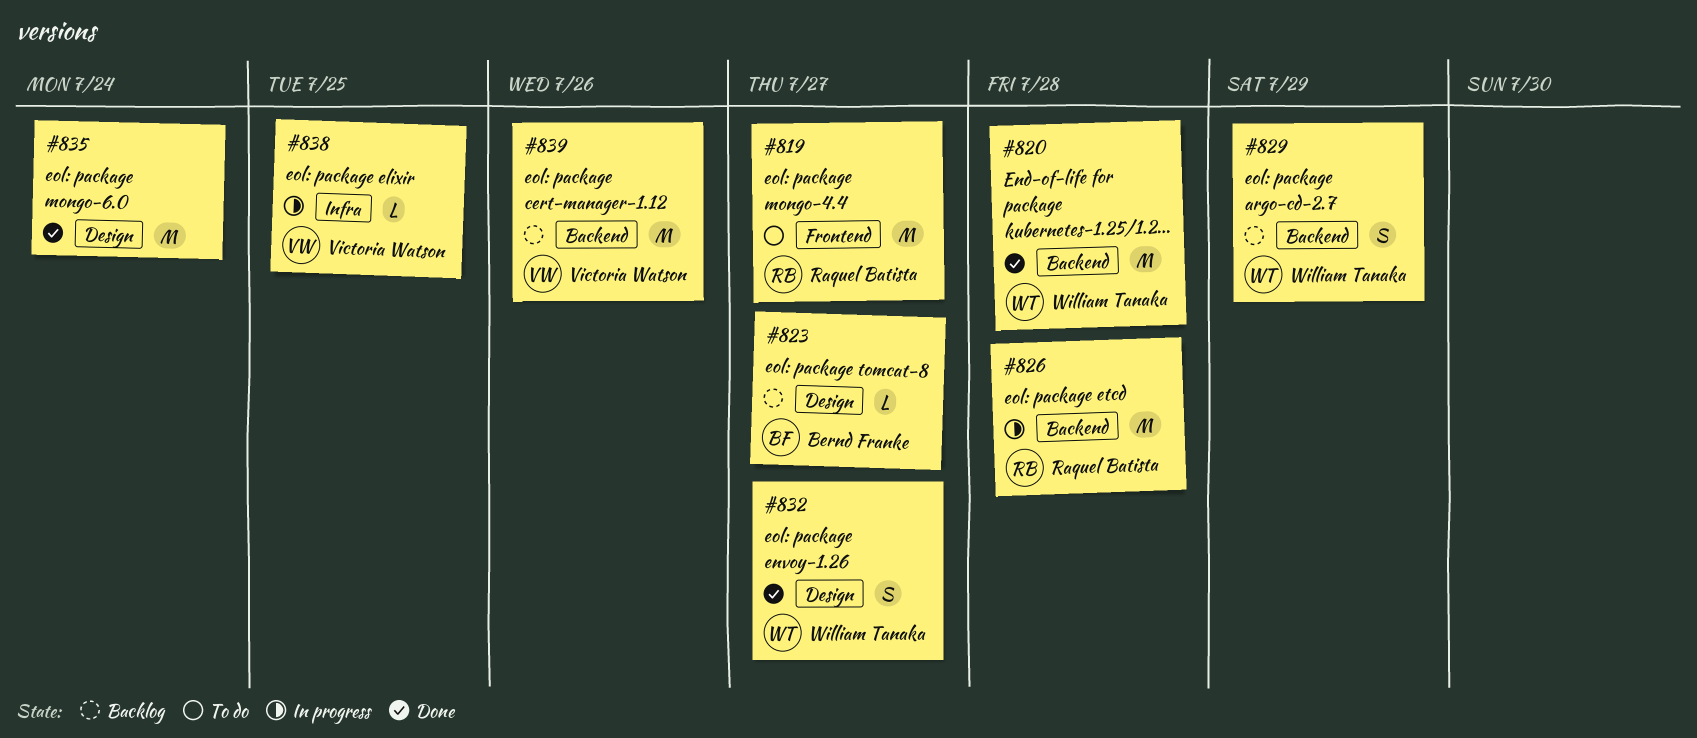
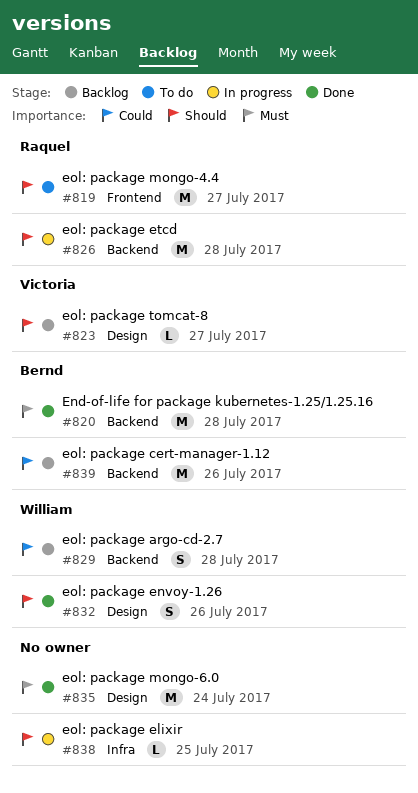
#820, owner: William Tanaka -> Bernd Franke
#823, owner: Bernd Franke -> Victoria Watson
#829, due: Jul 29 -> Jul 28
#832, due: Jul 27 -> Jul 26
#838, owner: Victoria Watson -> none
#839, owner: Victoria Watson -> Bernd Franke

